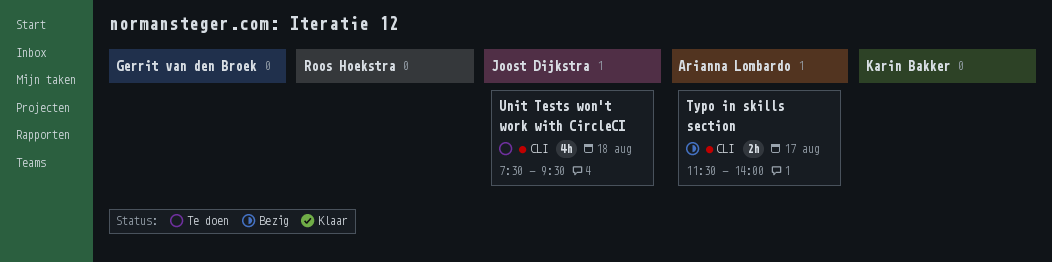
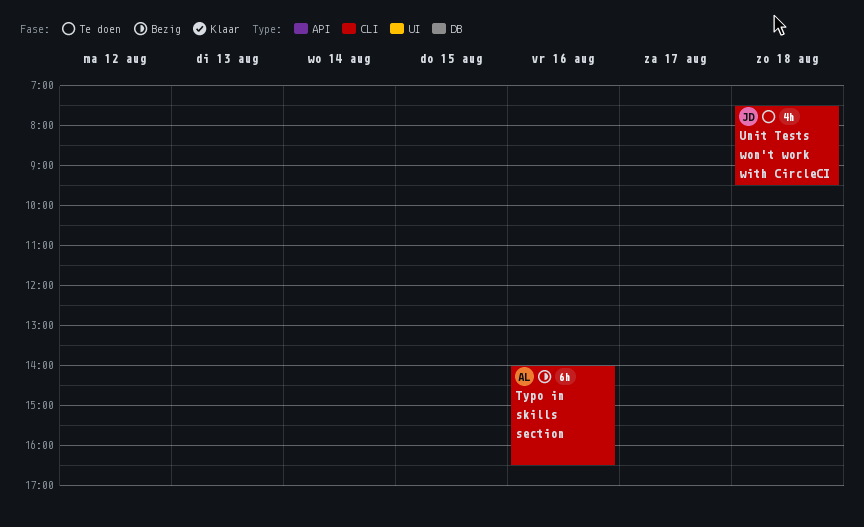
Typo in skills section, estimate: 2h -> 6h
Typo in skills section, day: Aug 17 -> Aug 16
Typo in skills section, begins: 11:30 -> 14:00
Typo in skills section, ends: 14:00 -> 16:30

